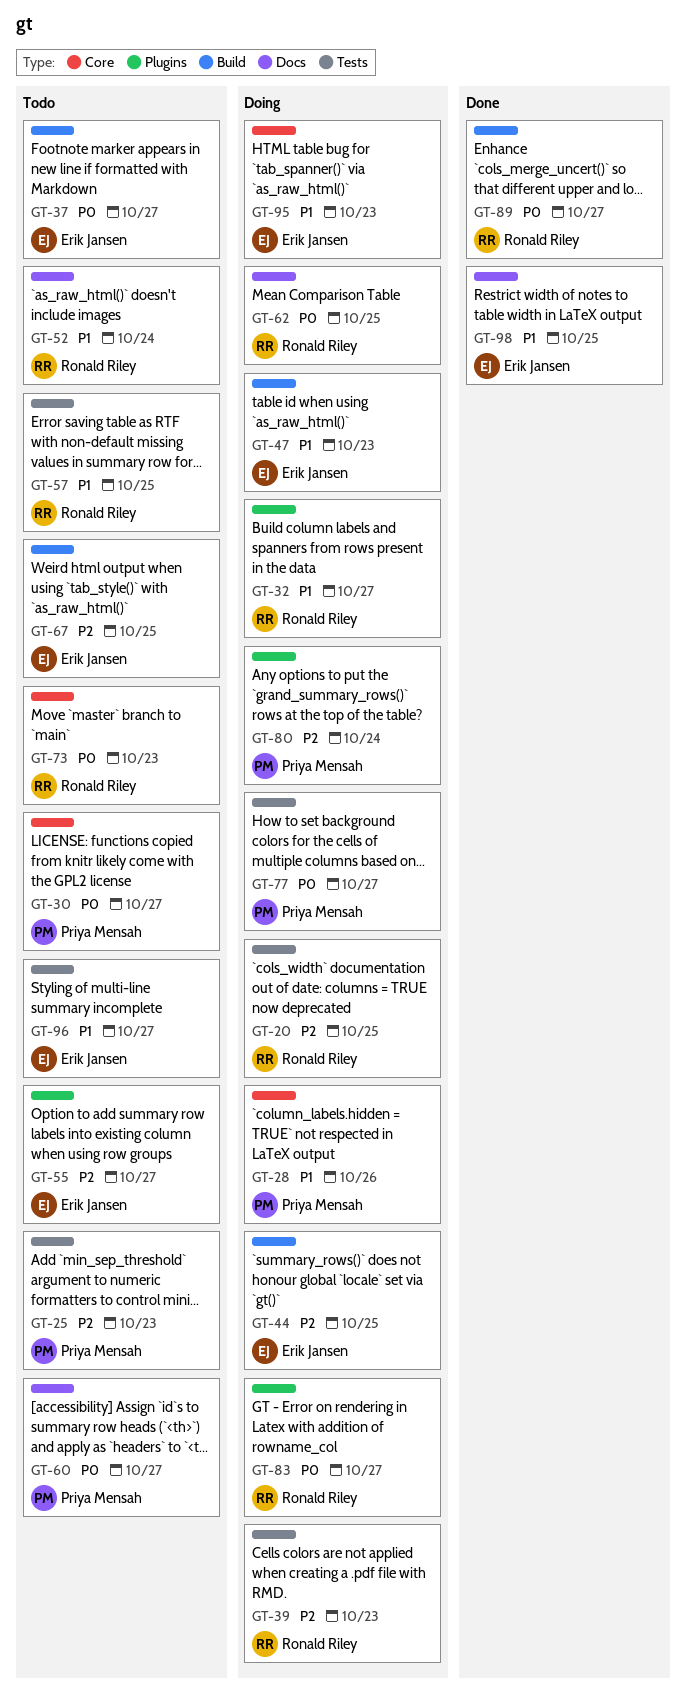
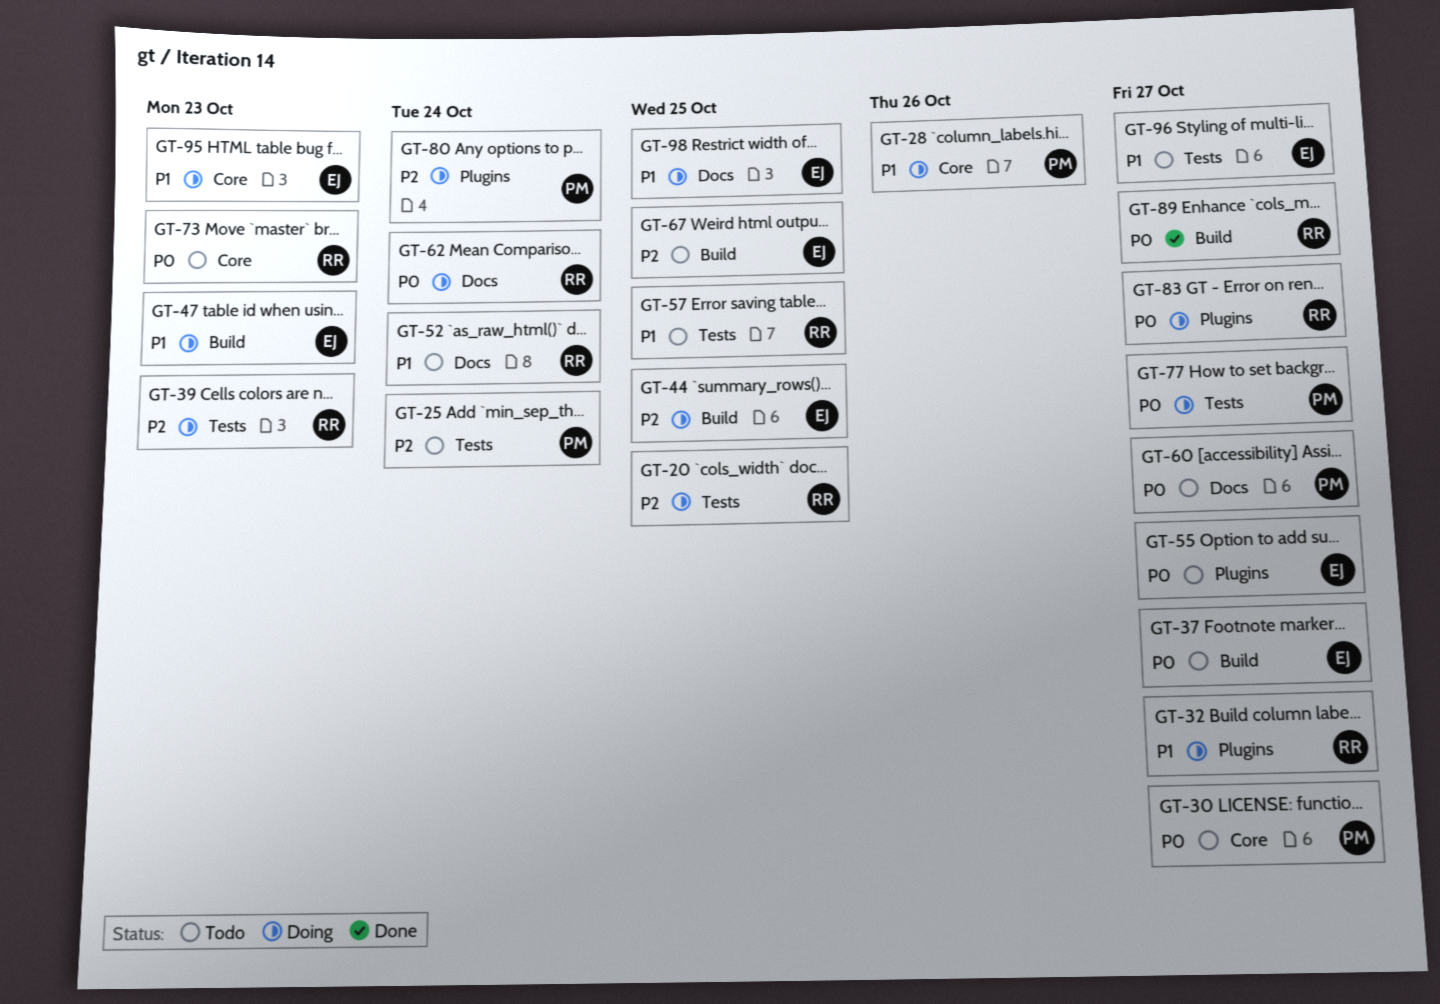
GT-25, due: Oct 23 -> Oct 24
GT-55, priority: P2 -> P0
GT-62, due: Oct 25 -> Oct 24
GT-98, status: Done -> Doing

